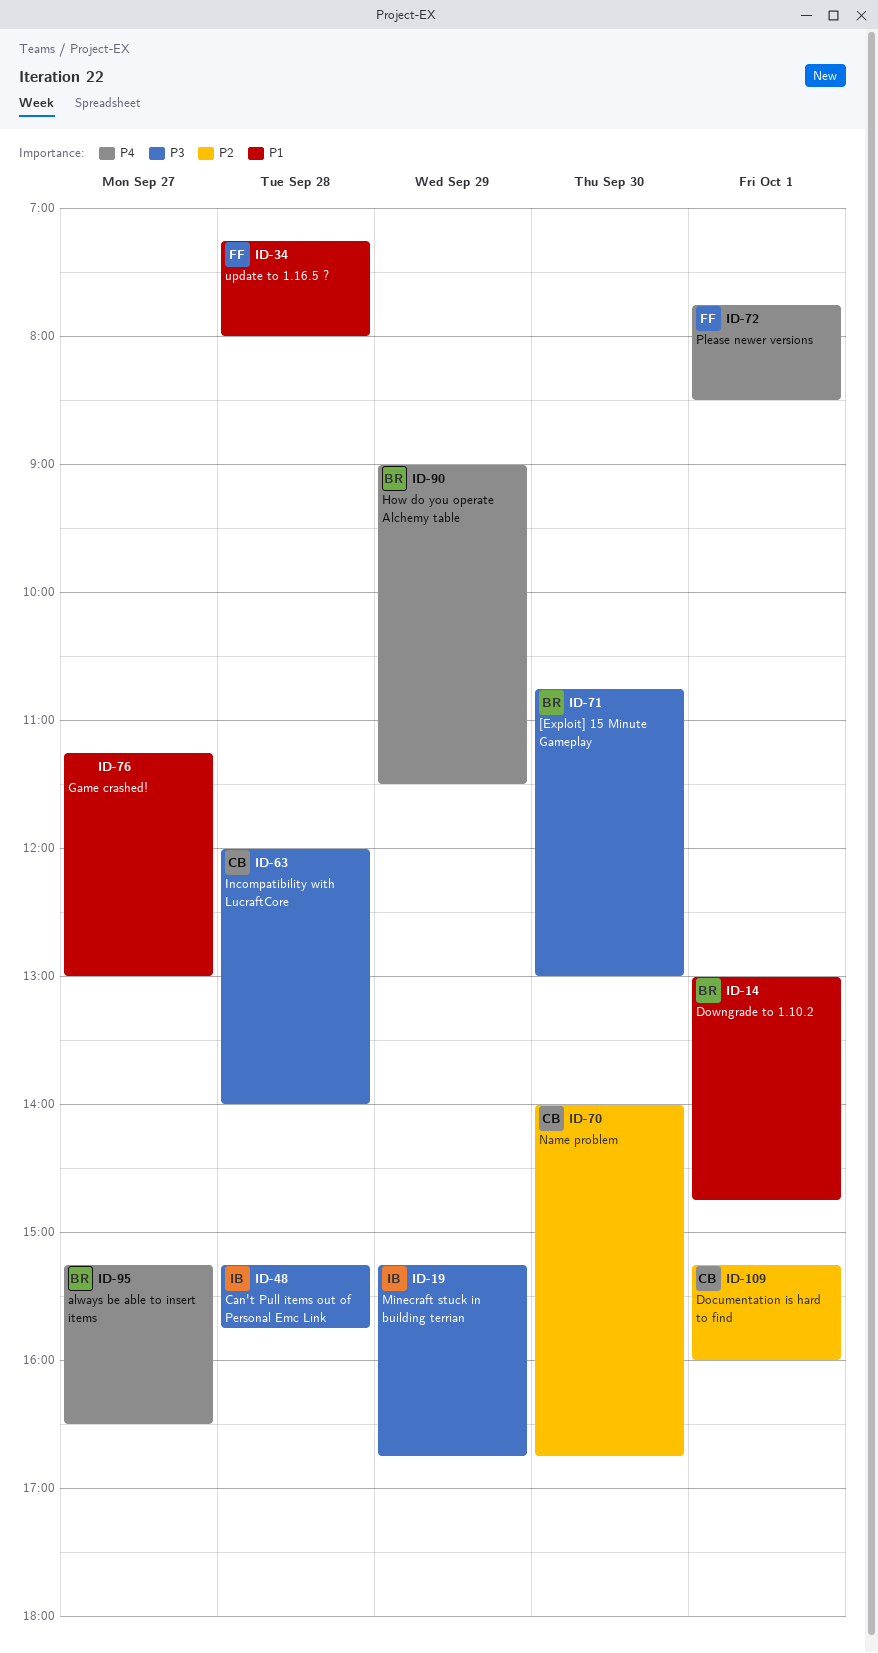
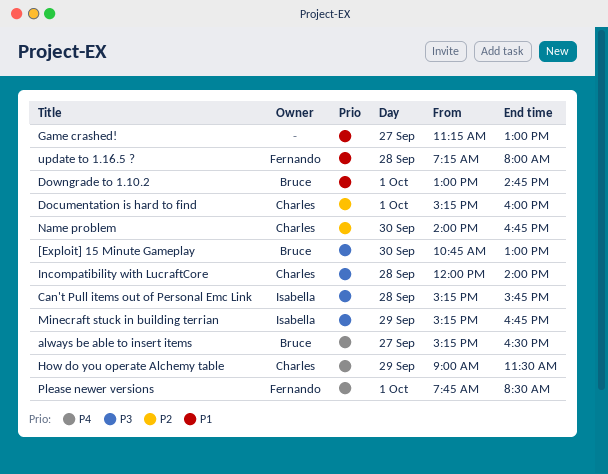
How do you operate Alchemy table, owner: Bruce -> Charles

